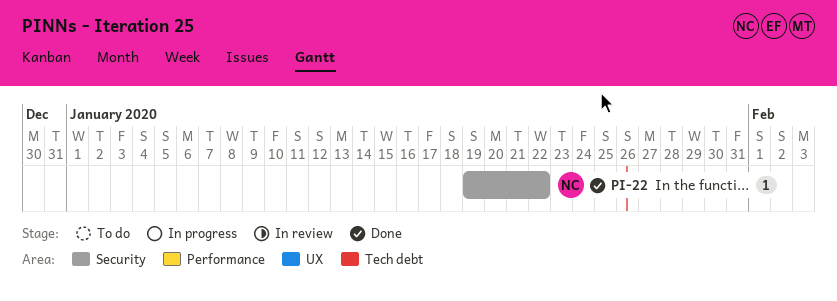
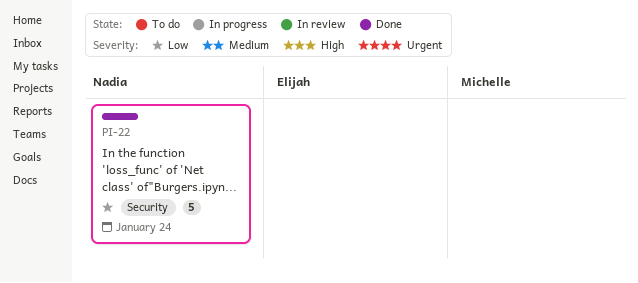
PI-22, estimate: 1 -> 5
PI-22, due: Jan 22 -> Jan 24

